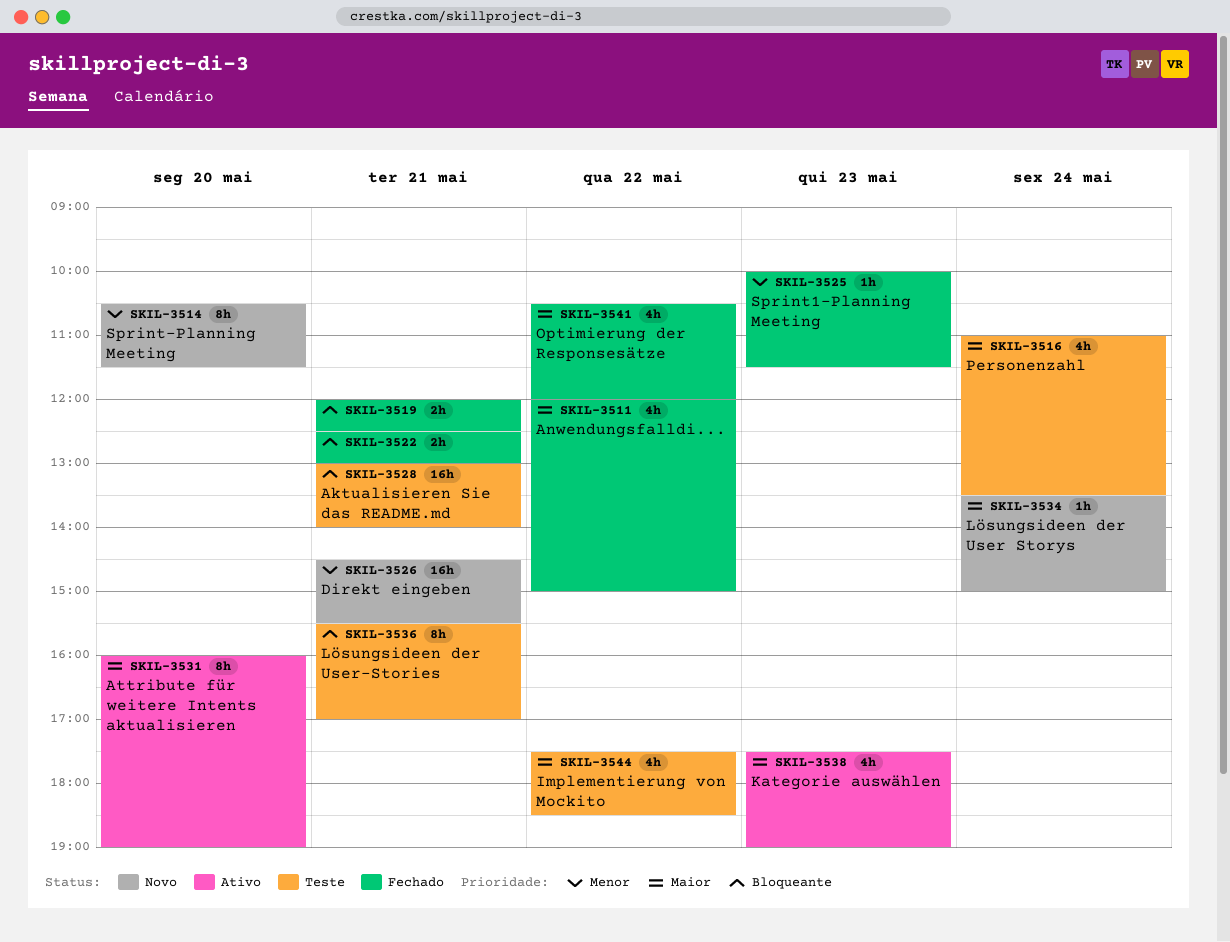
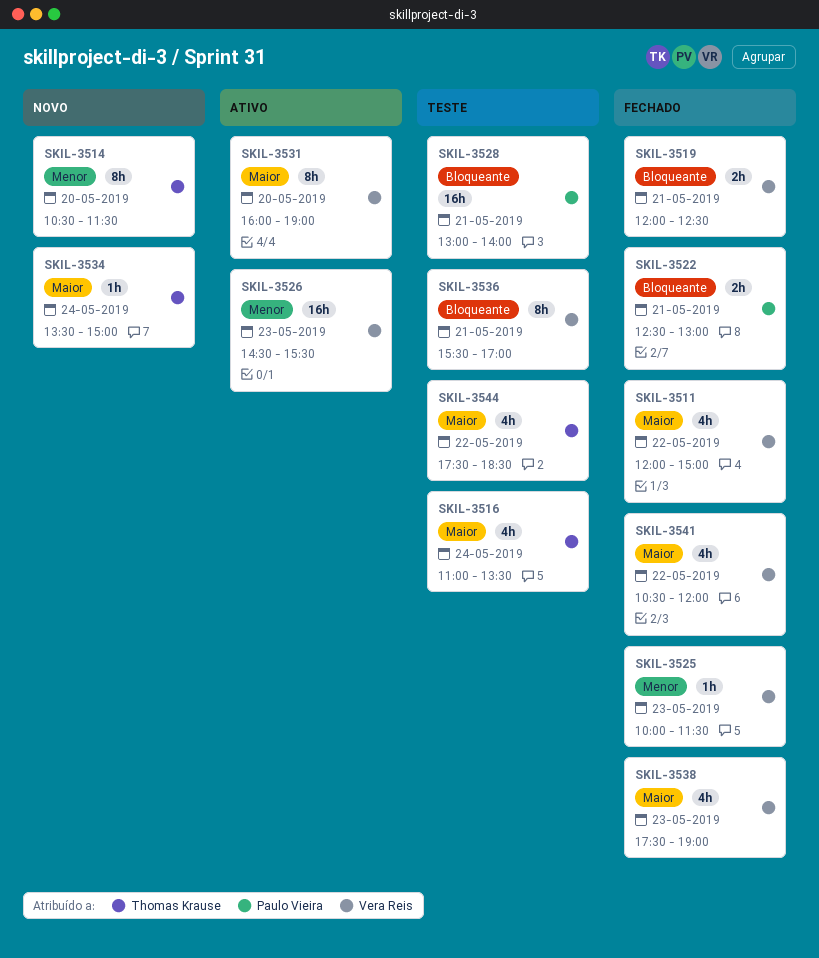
SKIL-3526, status: Novo -> Ativo
SKIL-3526, day: May 21 -> May 23
SKIL-3538, status: Ativo -> Fechado

